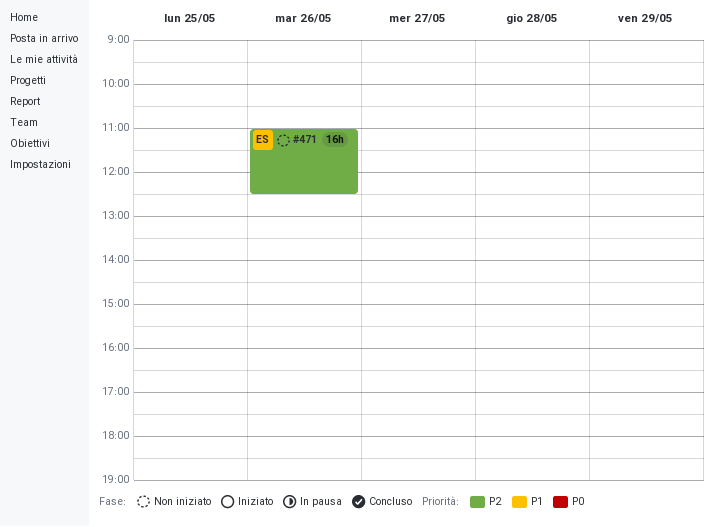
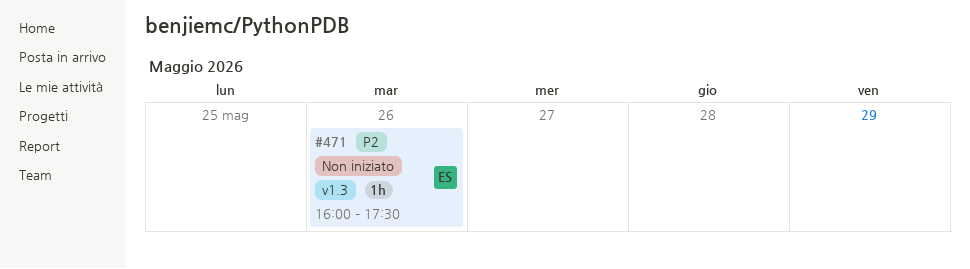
#471, estimate: 16h -> 1h
#471, begins: 11:00 -> 16:00
#471, ends: 12:30 -> 17:30

